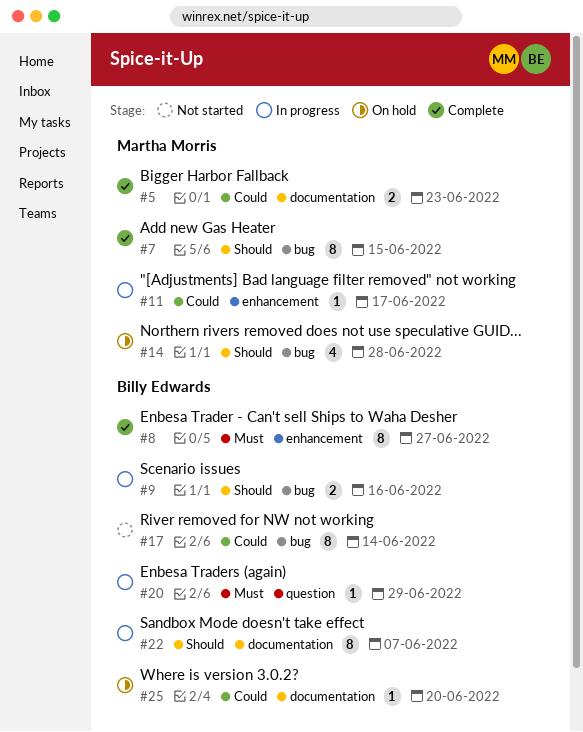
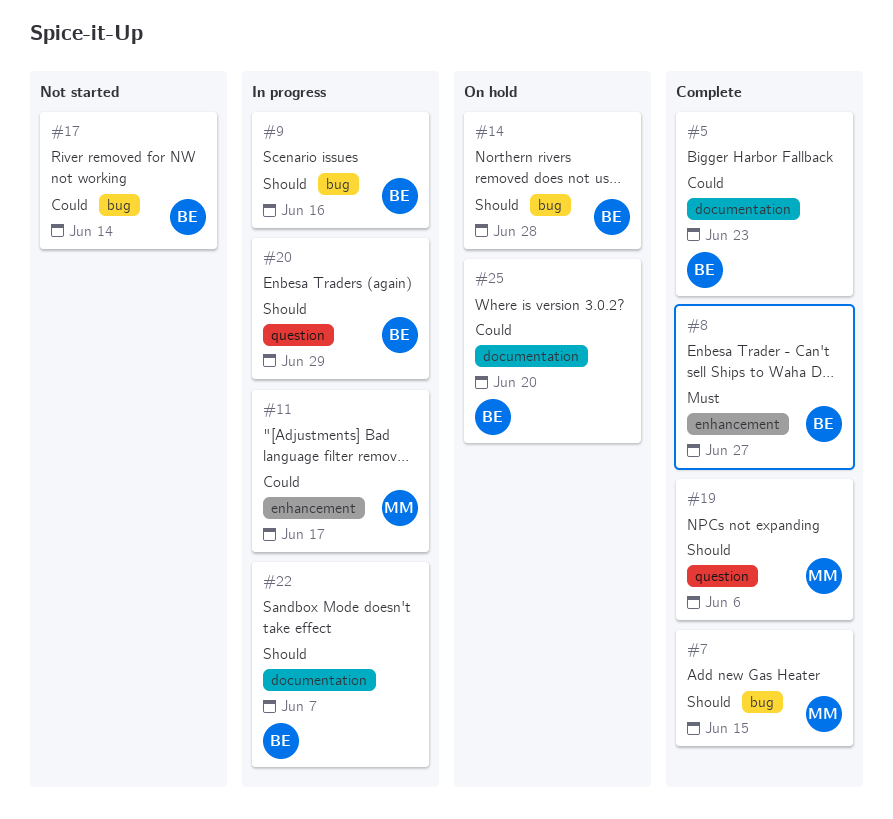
#5, owner: Martha Morris -> Billy Edwards
#14, owner: Martha Morris -> Billy Edwards
#19: none -> present
#20, priority: Must -> Should

